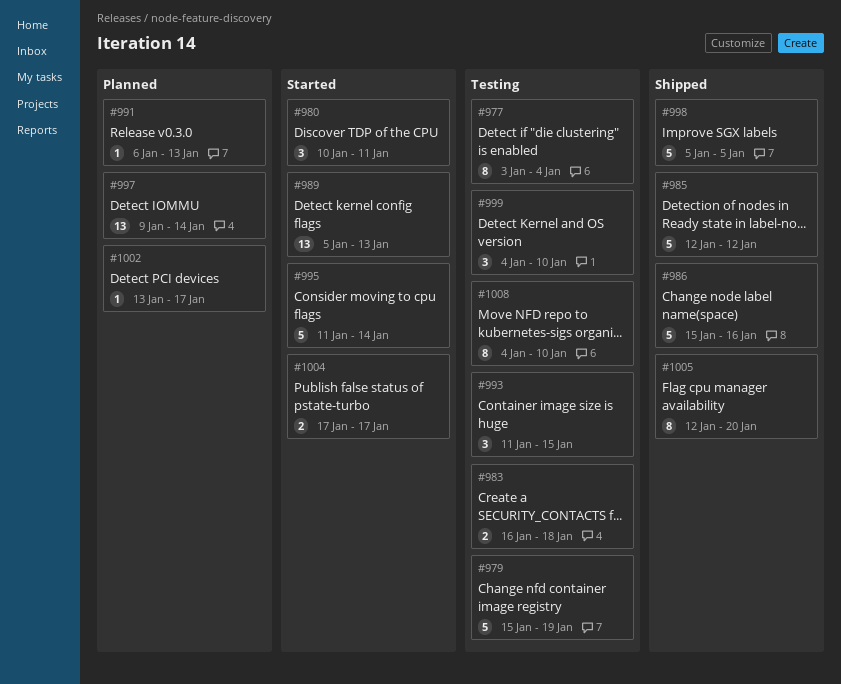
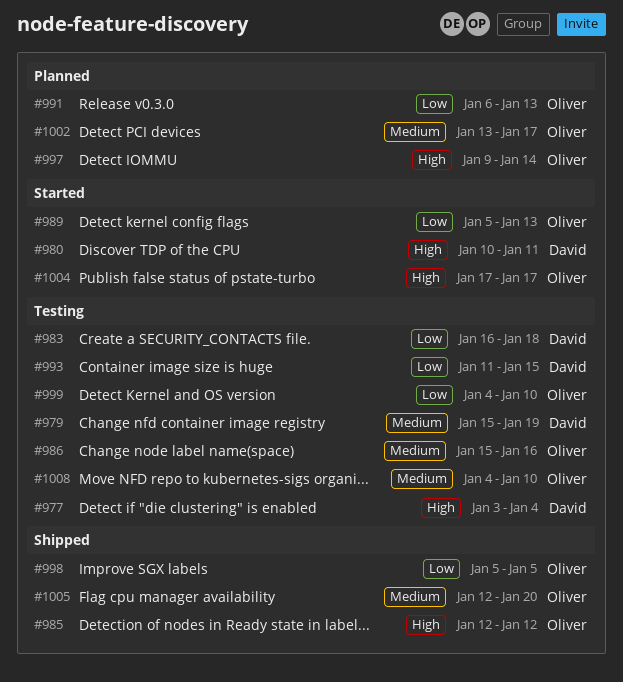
#986, status: Shipped -> Testing
#995: present -> none

